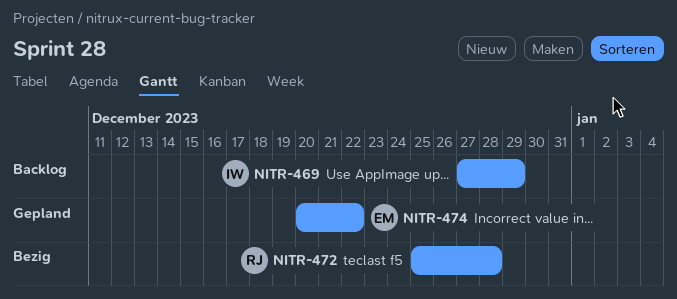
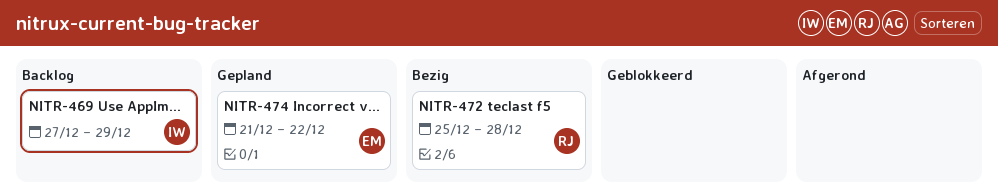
NITR-474, start: Dec 20 -> Dec 21

